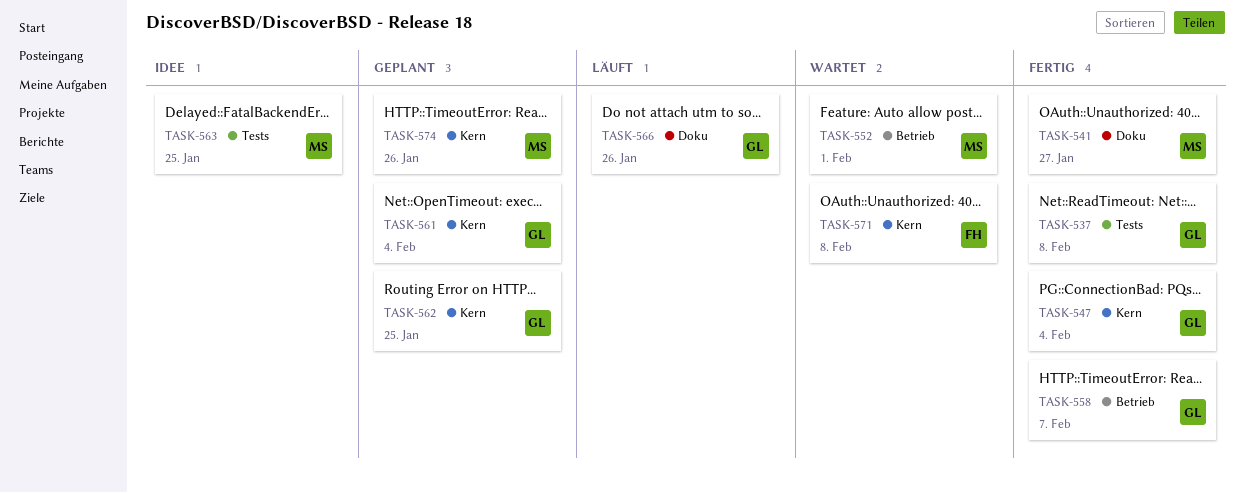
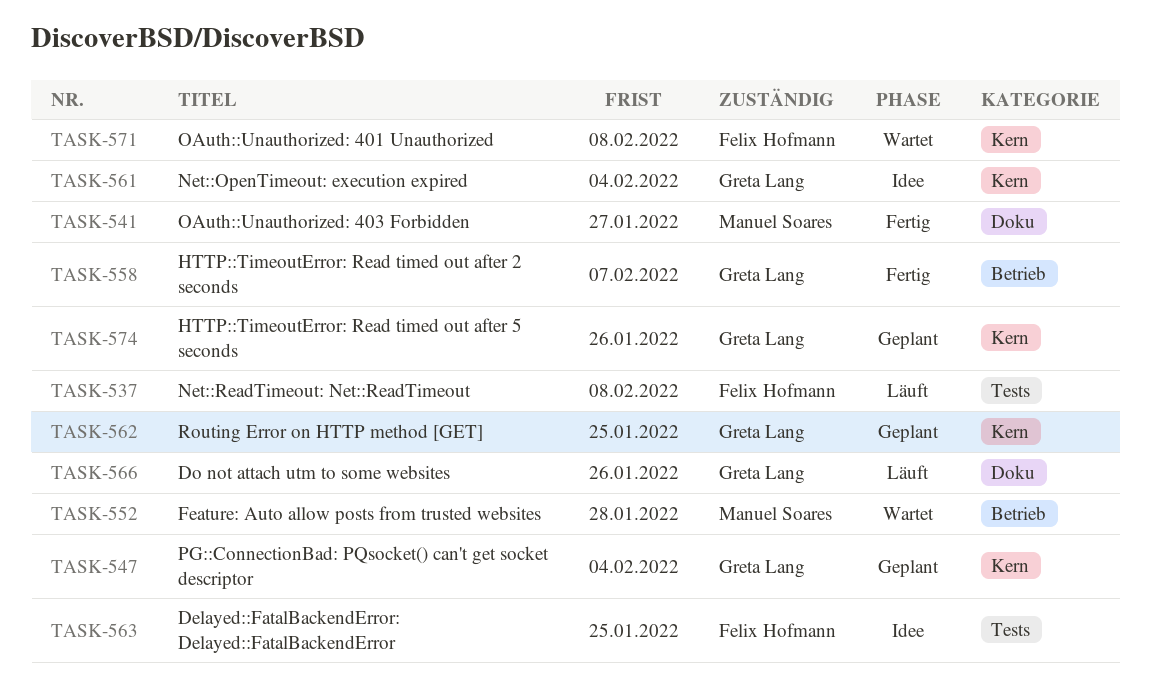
TASK-537, status: Fertig -> Läuft
TASK-537, owner: Greta Lang -> Felix Hofmann
TASK-547, status: Fertig -> Geplant
TASK-552, due: Feb 1 -> Jan 28
TASK-561, status: Geplant -> Idee
TASK-563, owner: Manuel Soares -> Felix Hofmann
TASK-574, owner: Manuel Soares -> Greta Lang

